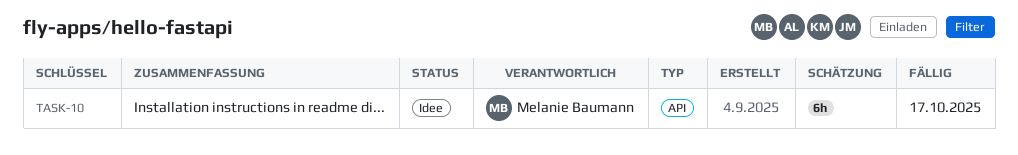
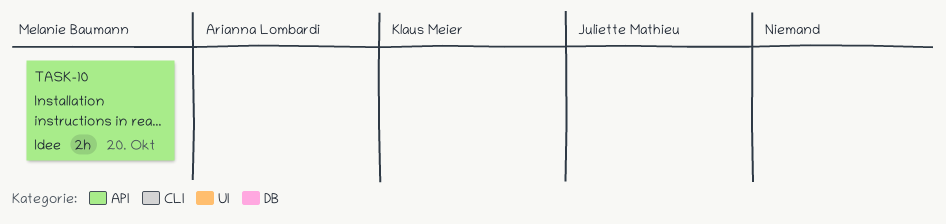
TASK-10, estimate: 6h -> 2h
TASK-10, due: Oct 17 -> Oct 20

